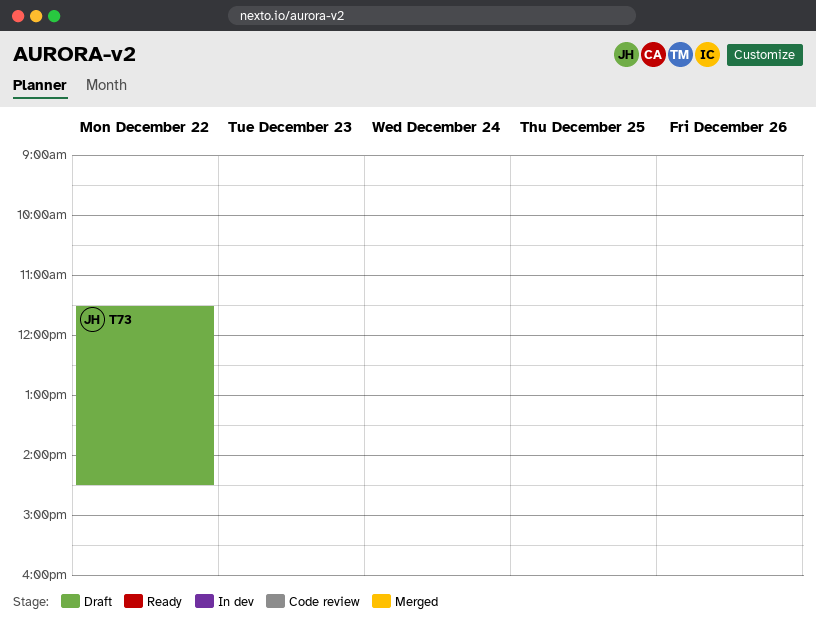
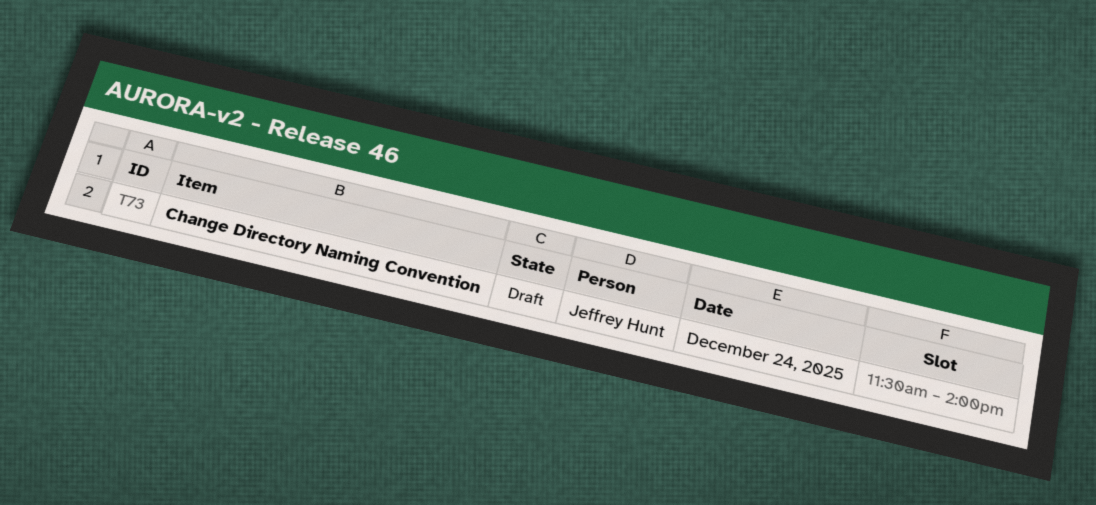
T73, day: Dec 22 -> Dec 24
T73, ends: 14:30 -> 14:00

